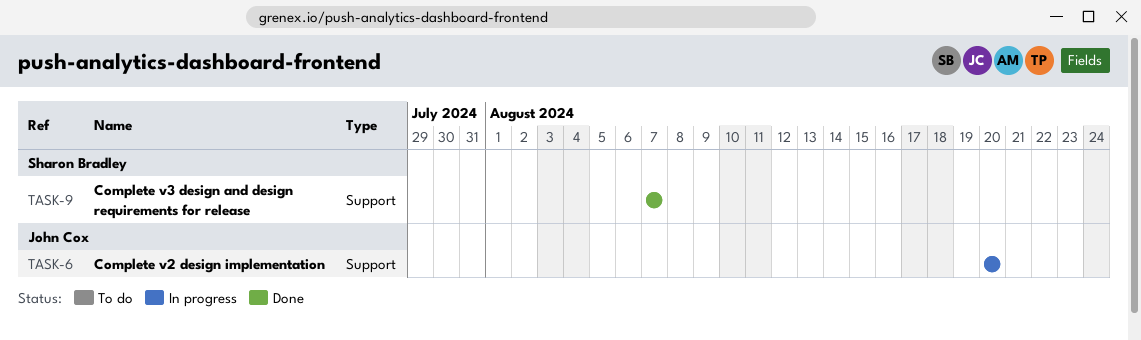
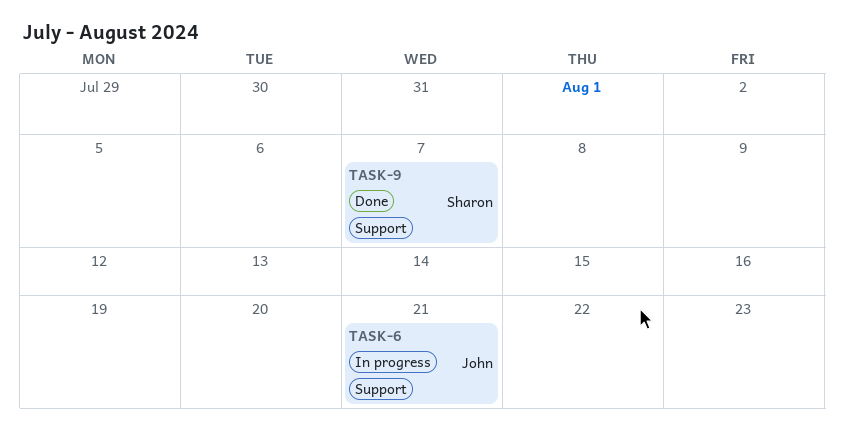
TASK-6, due: Aug 20 -> Aug 21

